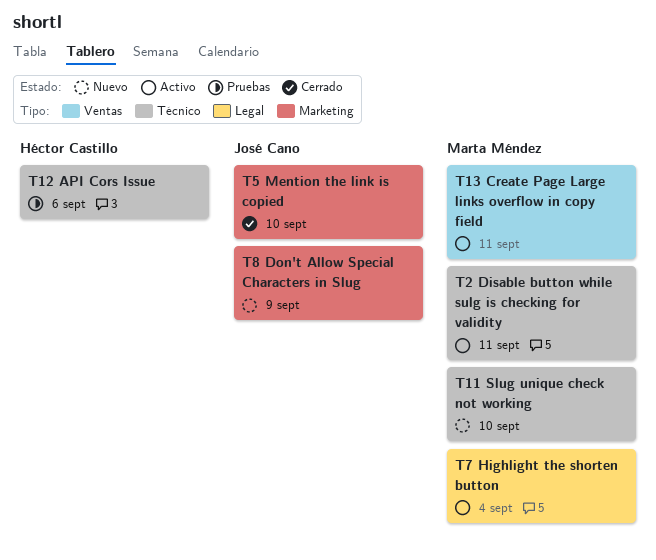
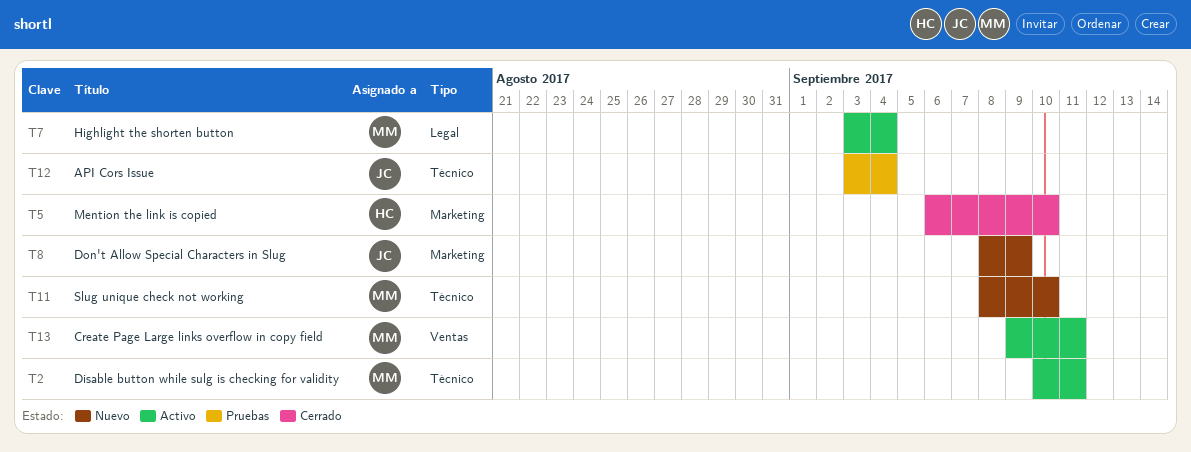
T5, owner: José Cano -> Héctor Castillo
T12, owner: Héctor Castillo -> José Cano
T12, due: Sep 6 -> Sep 4

